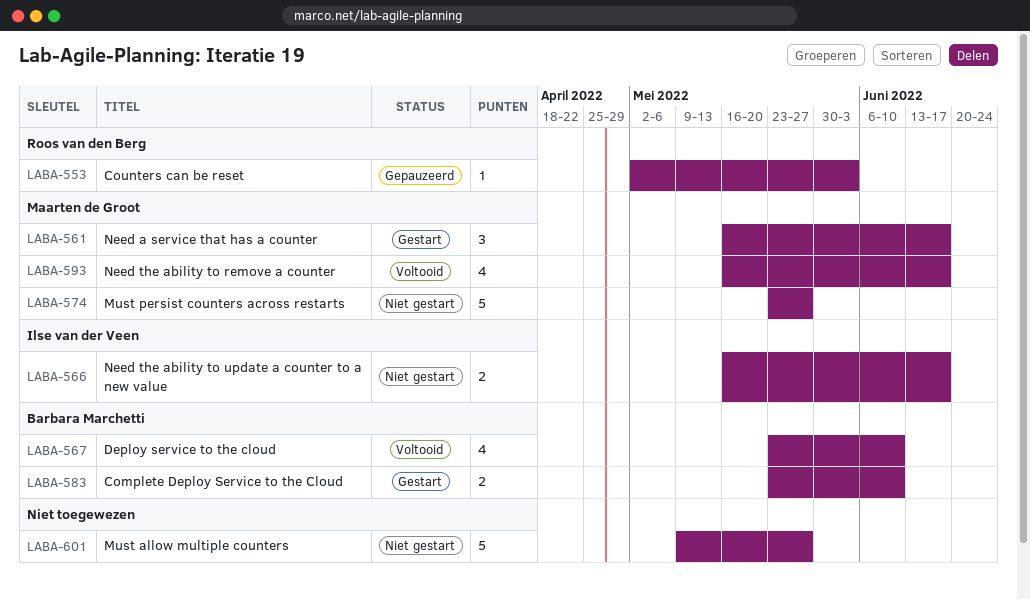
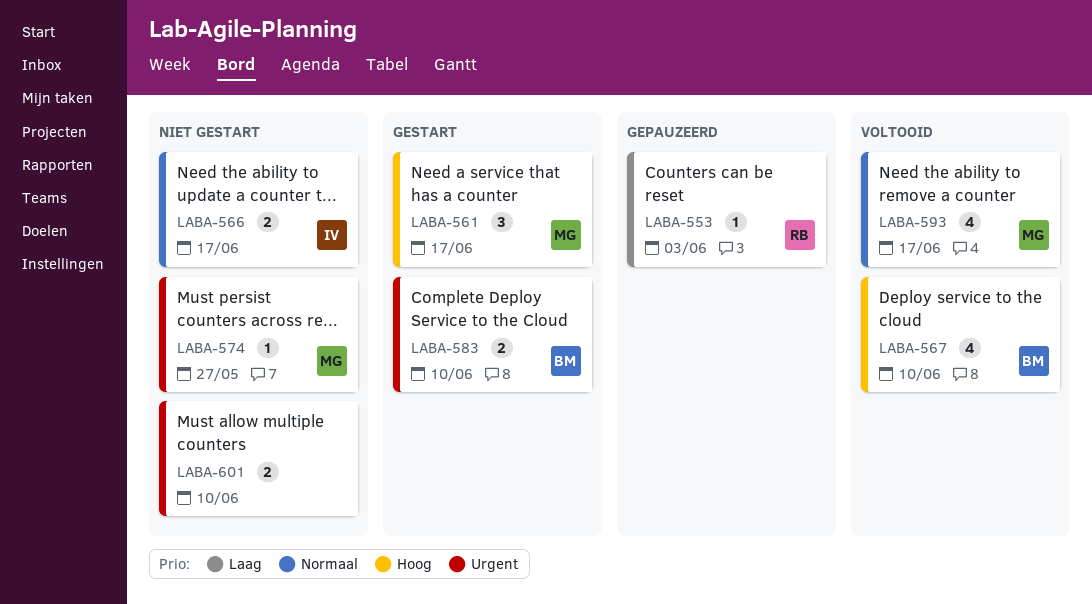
LABA-574, estimate: 5 -> 1
LABA-601, estimate: 5 -> 2
LABA-601, due: May 27 -> Jun 10

